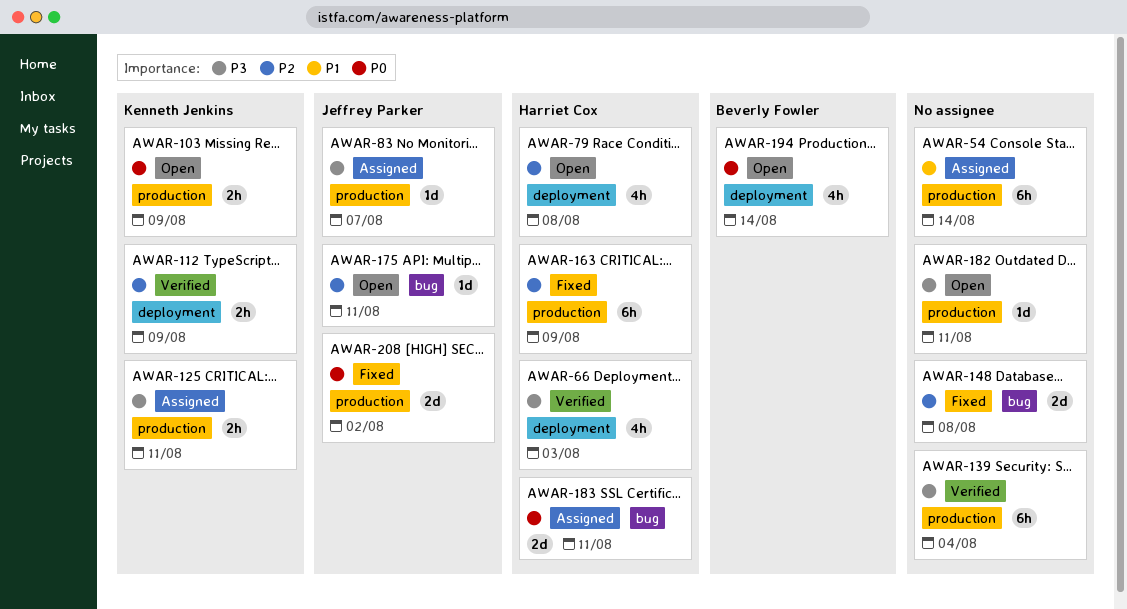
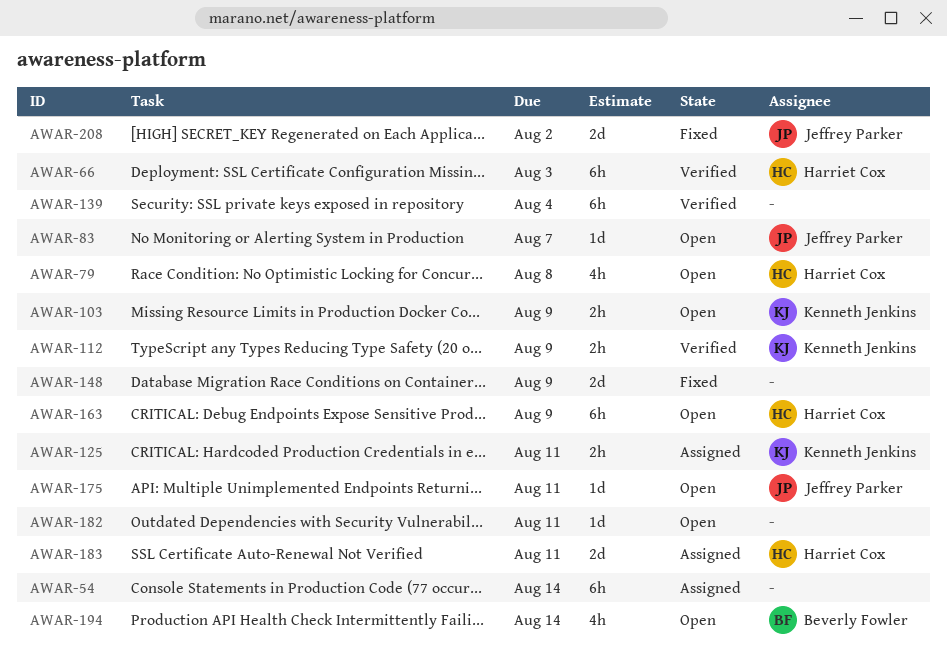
AWAR-66, estimate: 4h -> 6h
AWAR-83, status: Assigned -> Open
AWAR-148, due: Aug 8 -> Aug 9
AWAR-163, status: Fixed -> Open

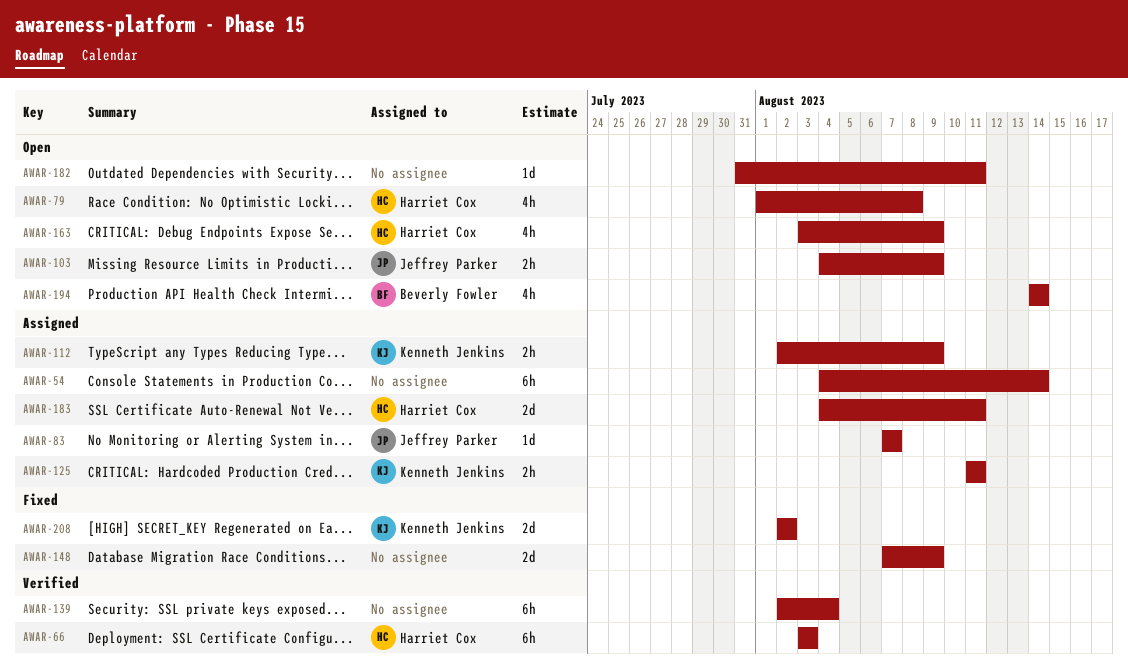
AWAR-83, status: Open -> Assigned
AWAR-103, owner: Kenneth Jenkins -> Jeffrey Parker
AWAR-112, status: Verified -> Assigned
AWAR-163, estimate: 6h -> 4h
AWAR-175: present -> none
AWAR-208, owner: Jeffrey Parker -> Kenneth Jenkins

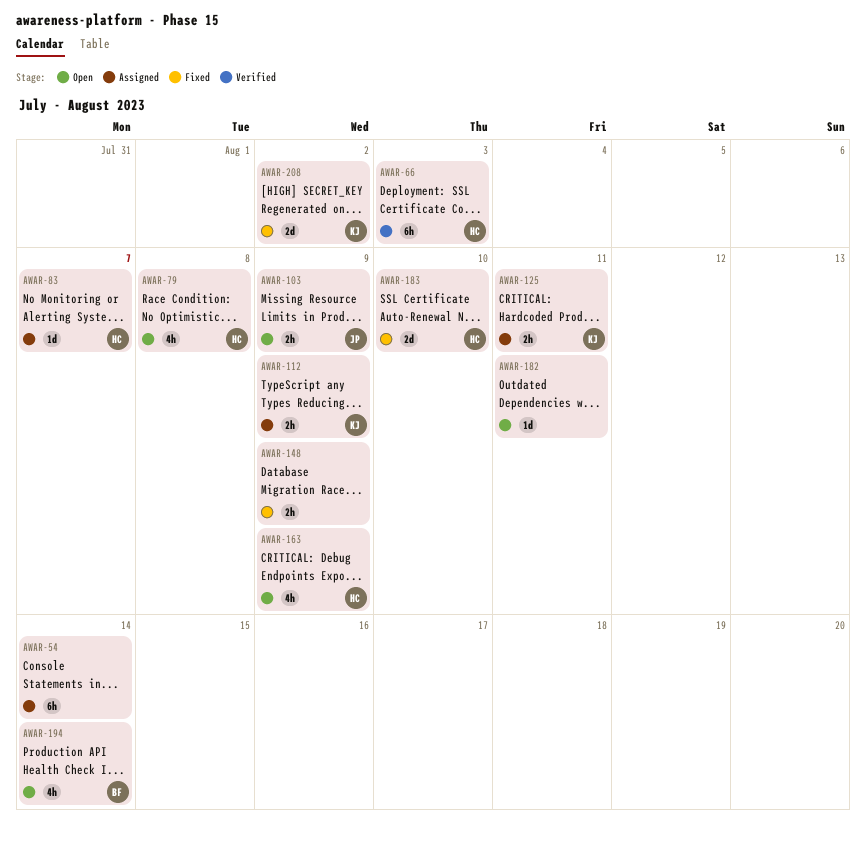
AWAR-83, owner: Jeffrey Parker -> Harriet Cox
AWAR-139: present -> none
AWAR-148, estimate: 2d -> 2h
AWAR-183, status: Assigned -> Fixed
AWAR-183, due: Aug 11 -> Aug 10

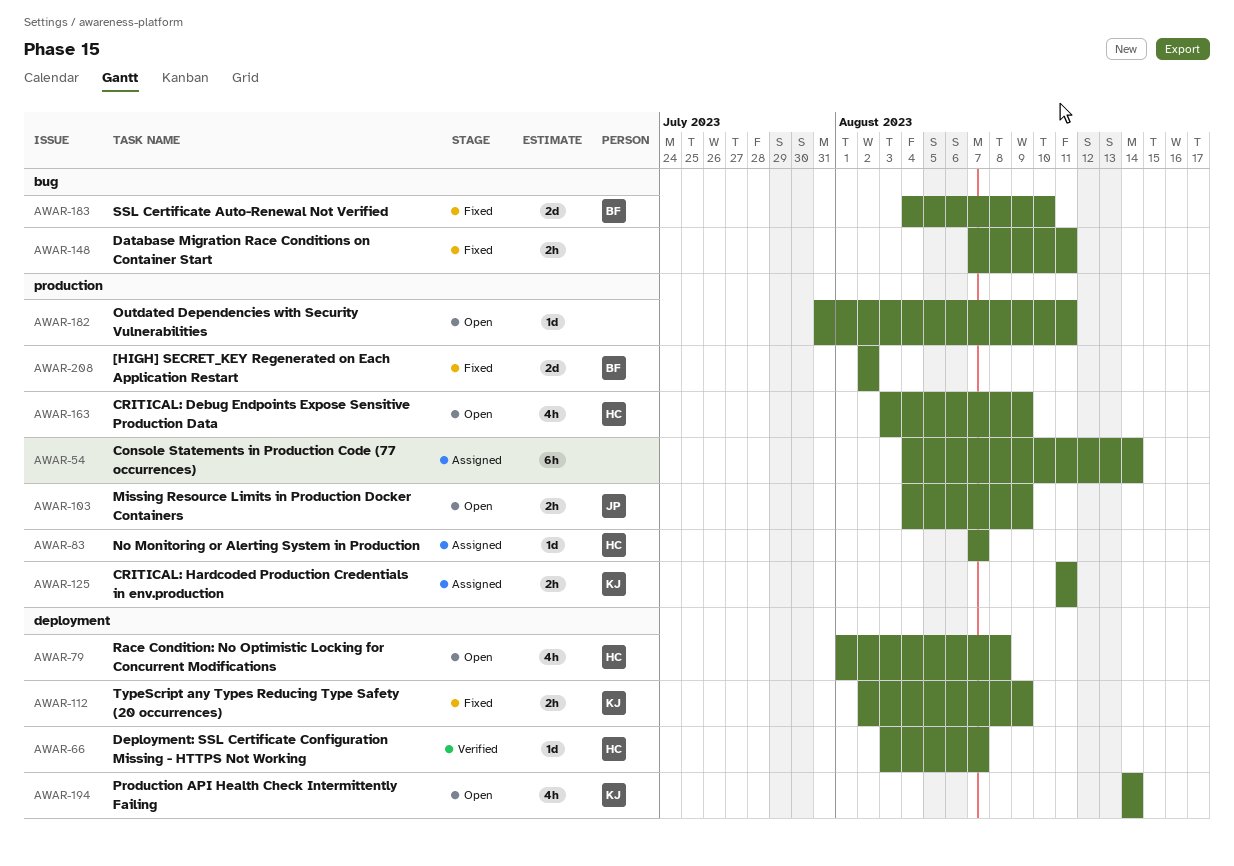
AWAR-66, estimate: 6h -> 1d
AWAR-66, due: Aug 3 -> Aug 7
AWAR-112, status: Assigned -> Fixed
AWAR-148, due: Aug 9 -> Aug 11
AWAR-183, owner: HC -> BF
AWAR-194, owner: BF -> KJ
AWAR-208, owner: KJ -> BF

